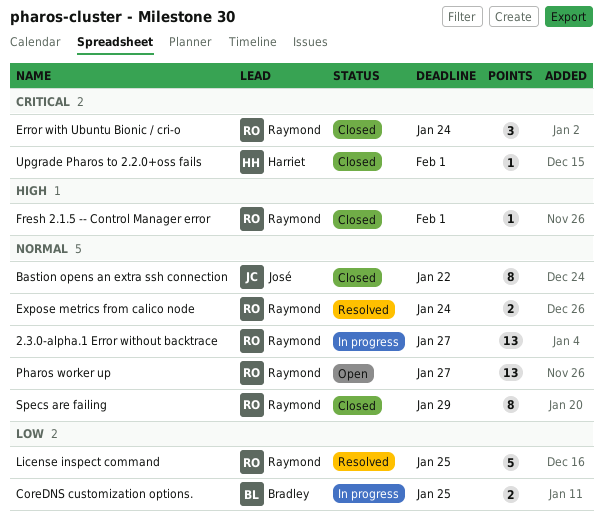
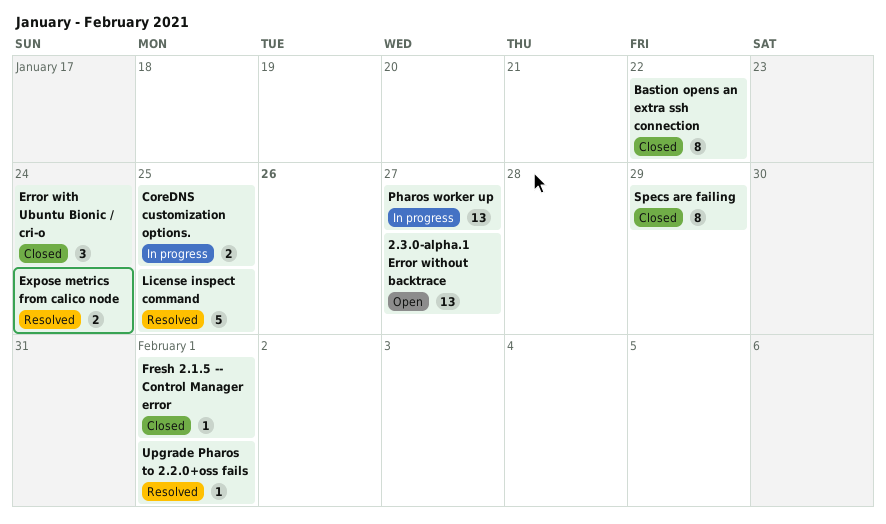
2.3.0-alpha.1 Error without backtrace, status: In progress -> Open
Pharos worker up, status: Open -> In progress
Upgrade Pharos to 2.2.0+oss fails, status: Closed -> Resolved

